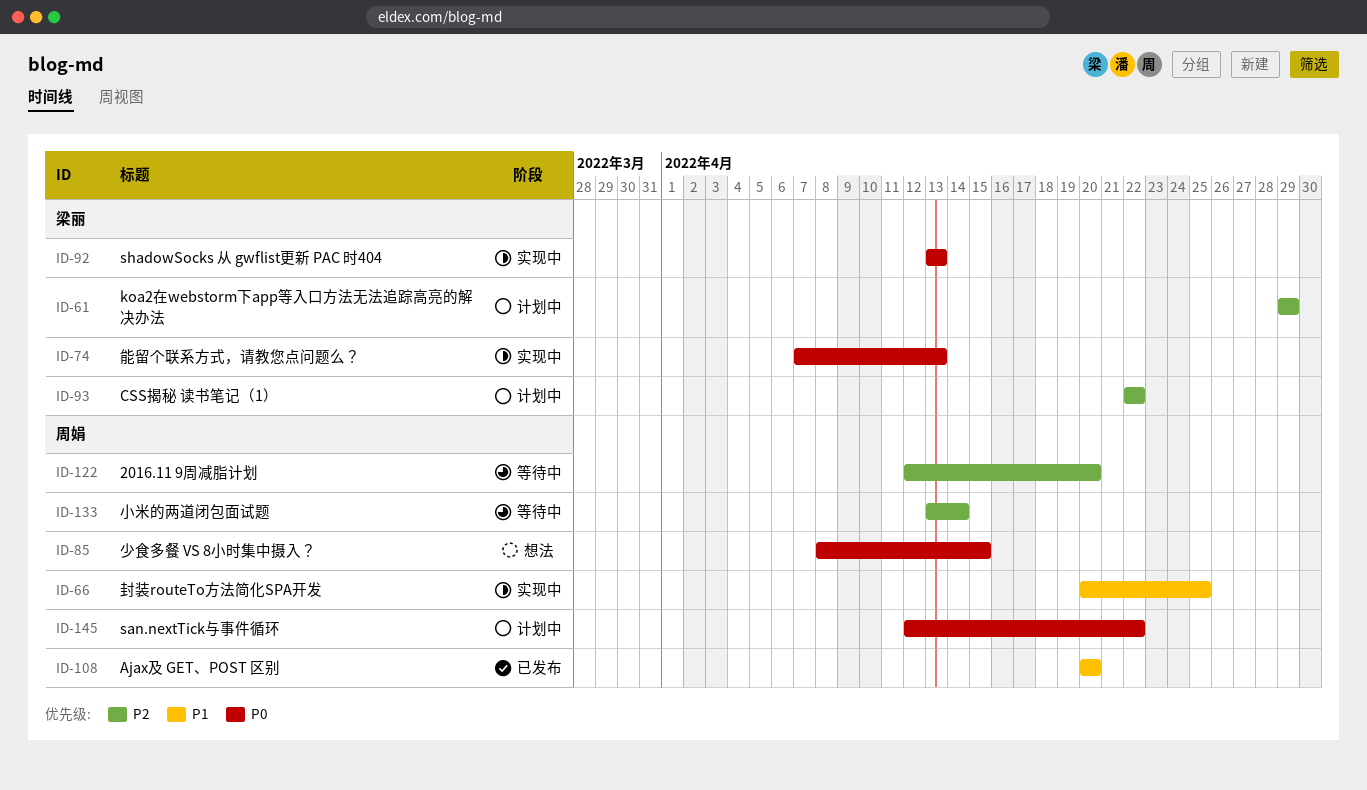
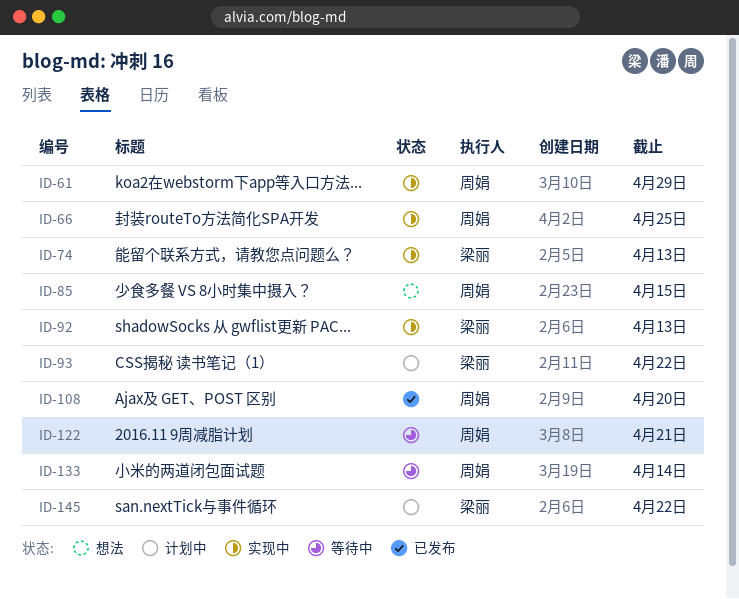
ID-61, status: 计划中 -> 实现中
ID-61, owner: 梁丽 -> 周娟
ID-122, due: Apr 20 -> Apr 21
ID-145, owner: 周娟 -> 梁丽

